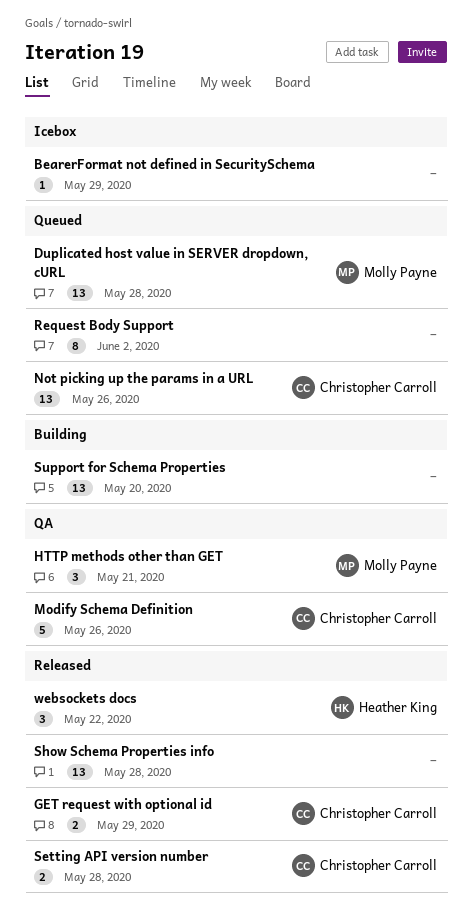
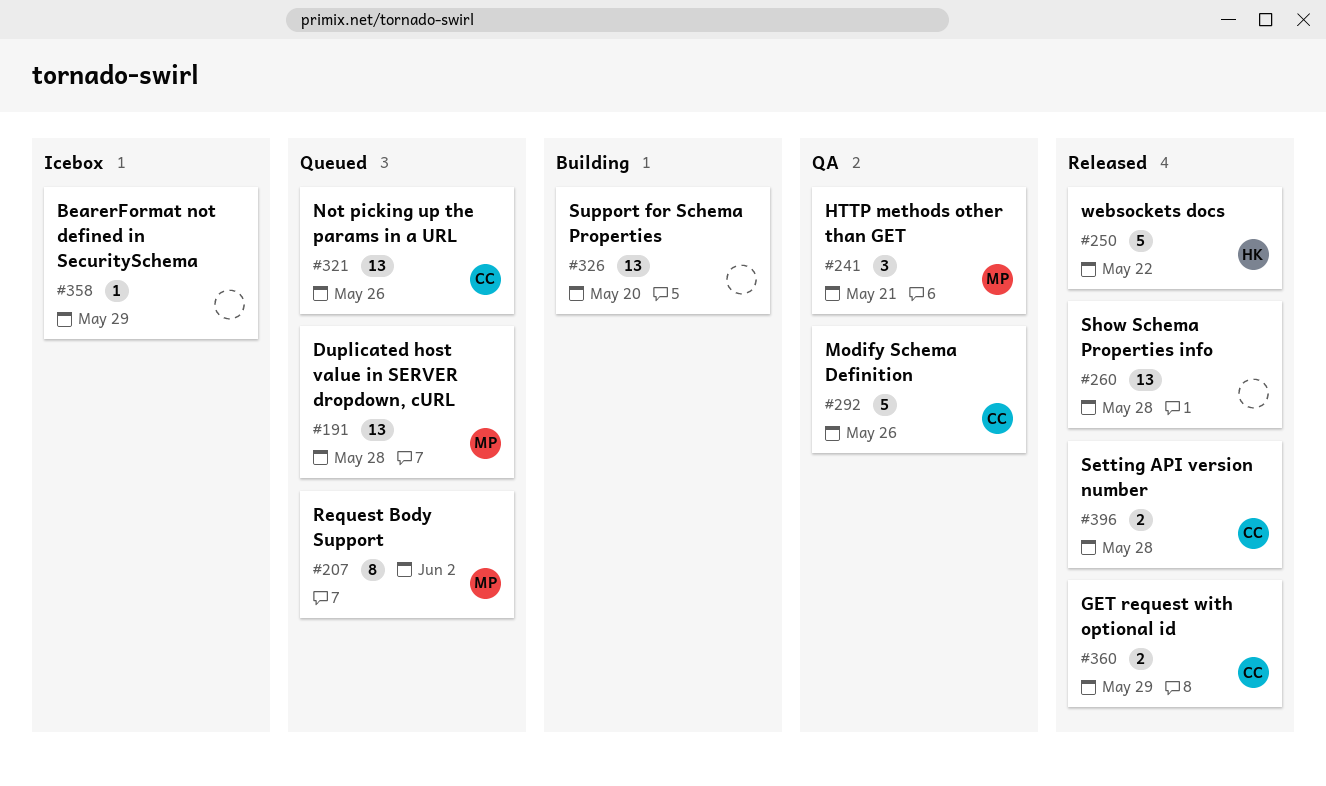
Request Body Support, owner: none -> Molly Payne
websockets docs, estimate: 3 -> 5

